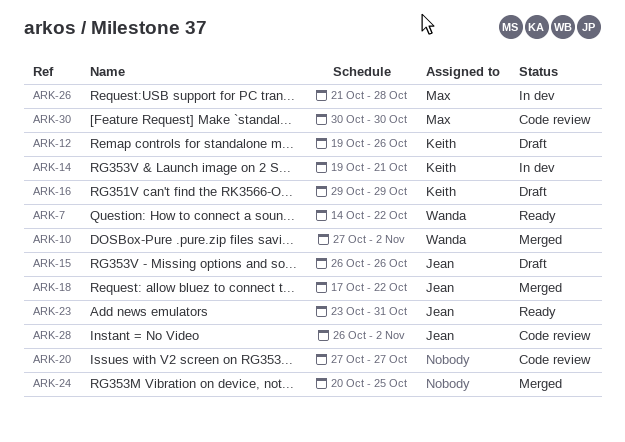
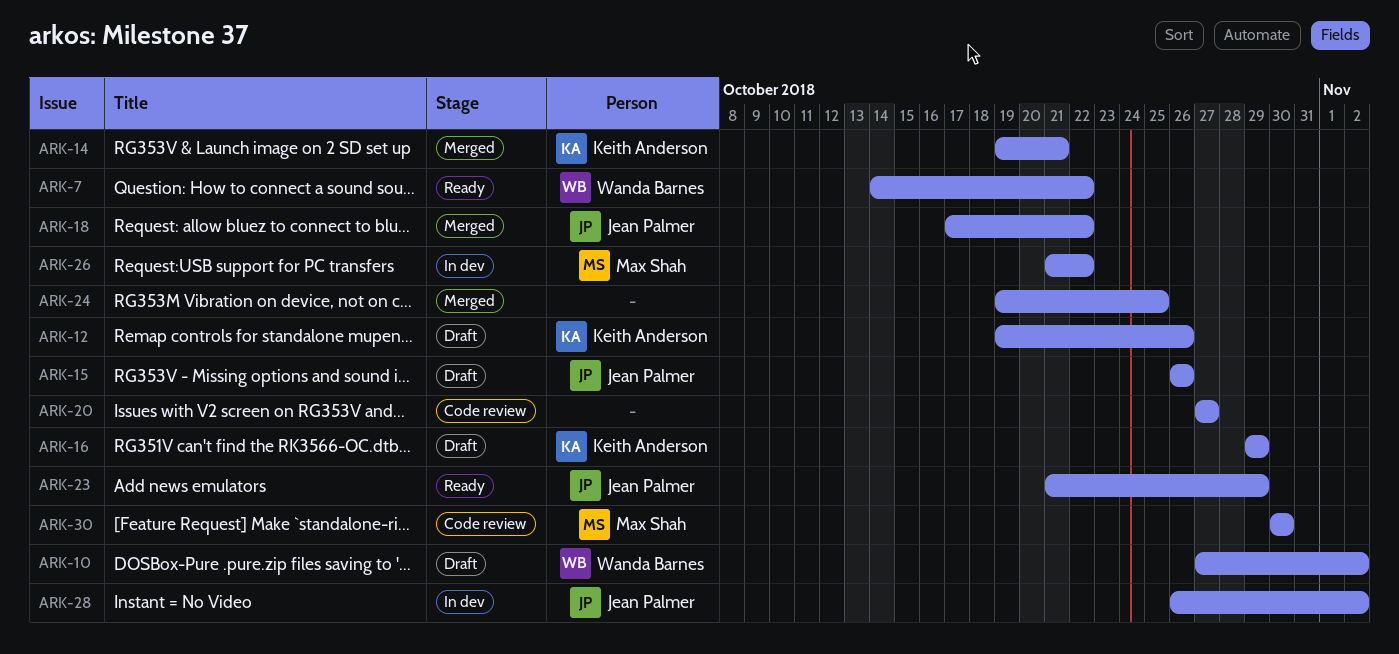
ARK-10, status: Merged -> Draft
ARK-14, status: In dev -> Merged
ARK-23, start: Oct 23 -> Oct 21
ARK-23, due: Oct 31 -> Oct 29
ARK-24, start: Oct 20 -> Oct 19
ARK-26, due: Oct 28 -> Oct 22
ARK-28, status: Code review -> In dev

